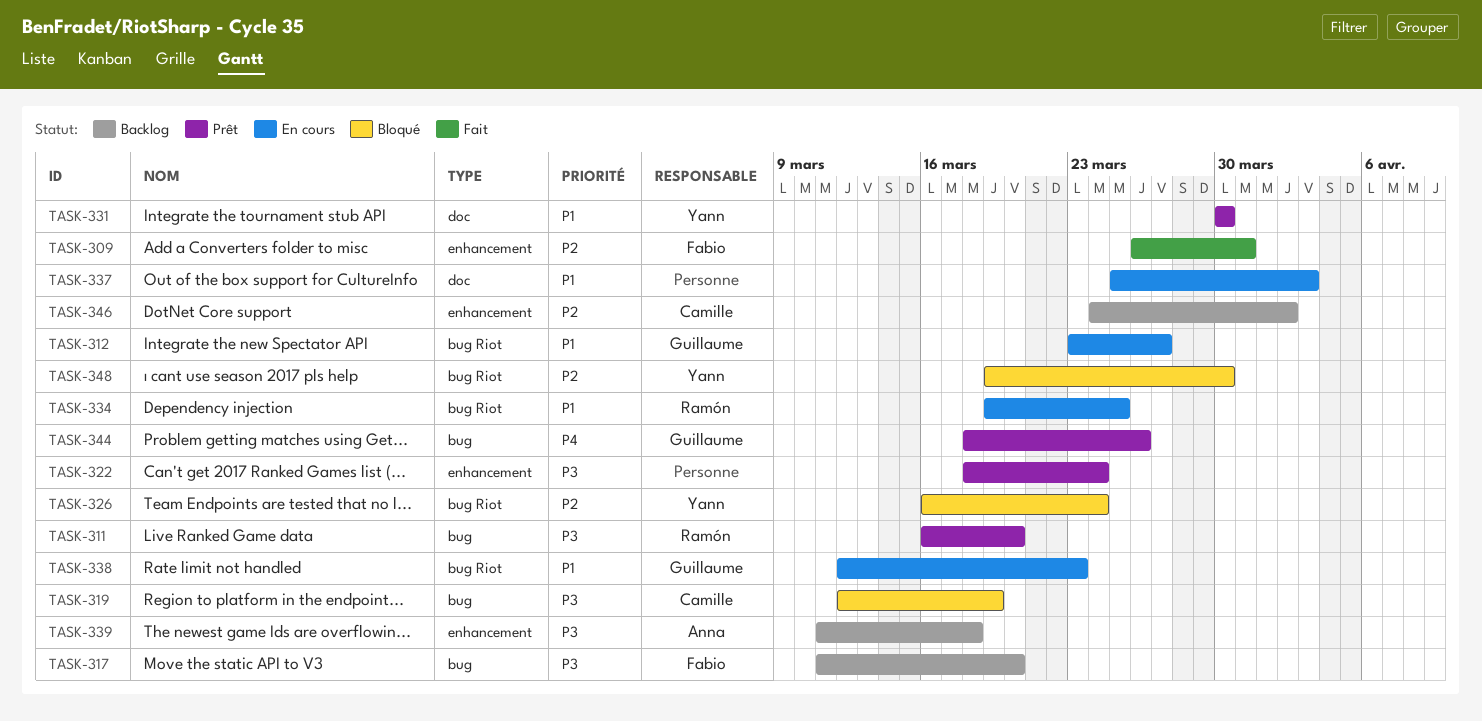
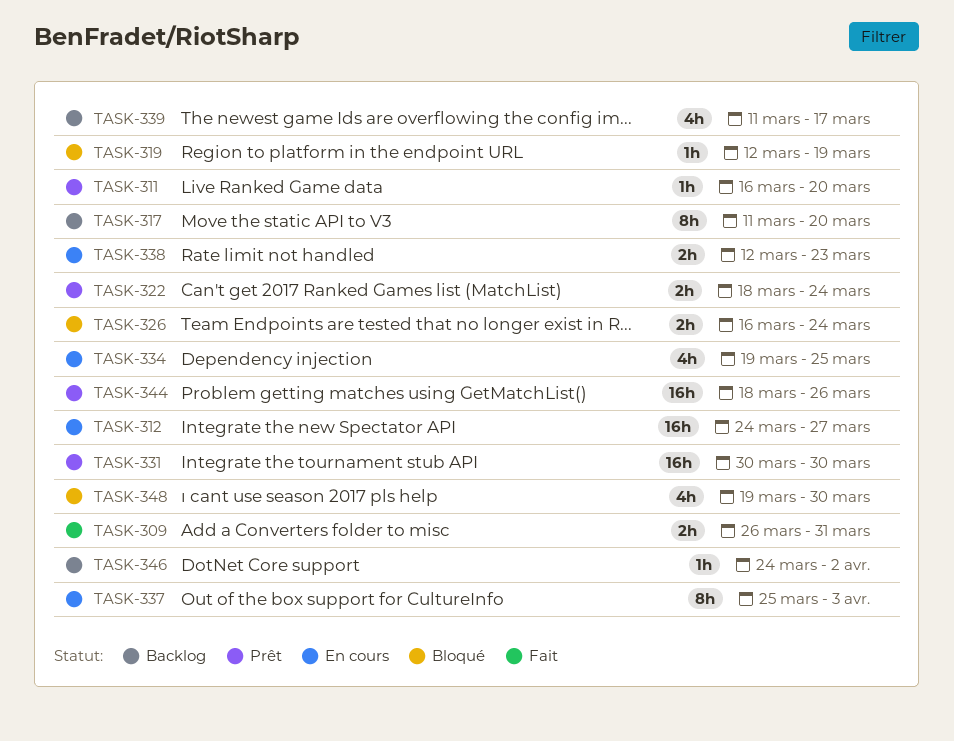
TASK-312, start: Mar 23 -> Mar 24
TASK-339, due: Mar 18 -> Mar 17

